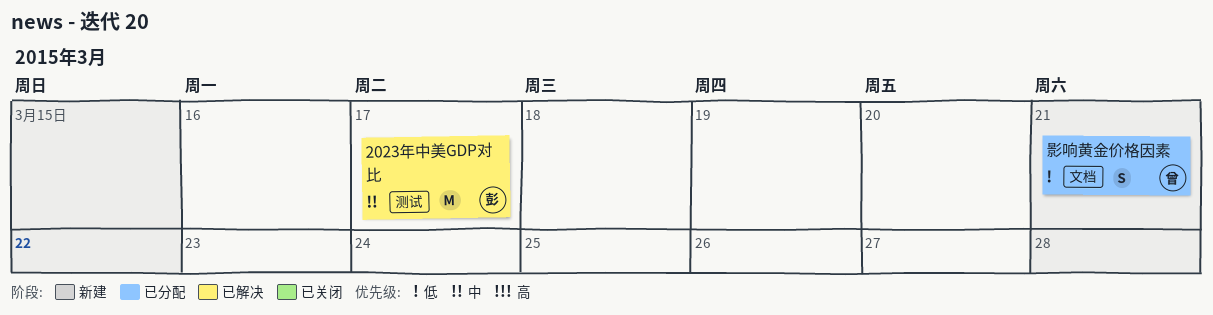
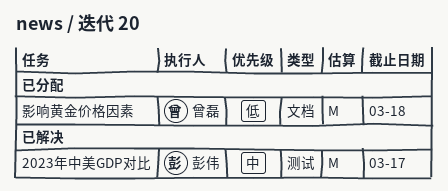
影响黄金价格因素, estimate: S -> M
影响黄金价格因素, due: Mar 21 -> Mar 18

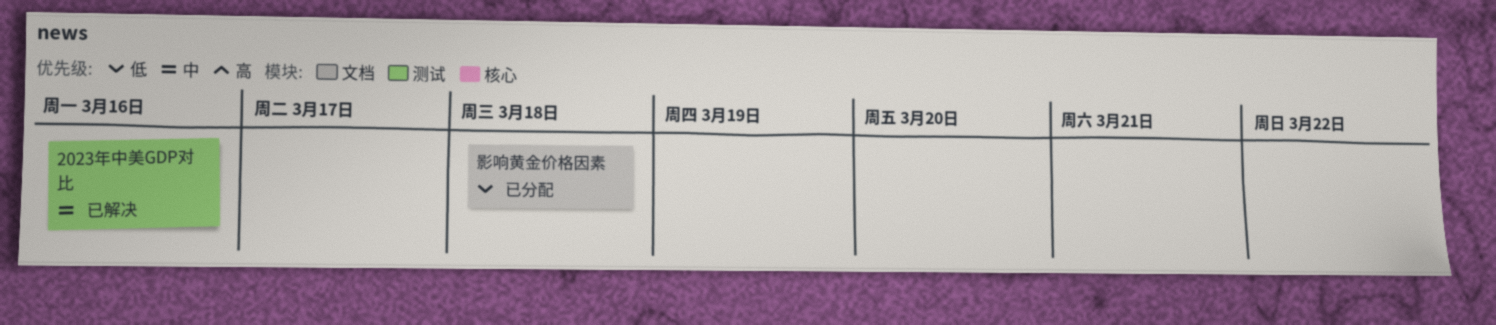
2023年中美GDP对比, due: Mar 17 -> Mar 16

